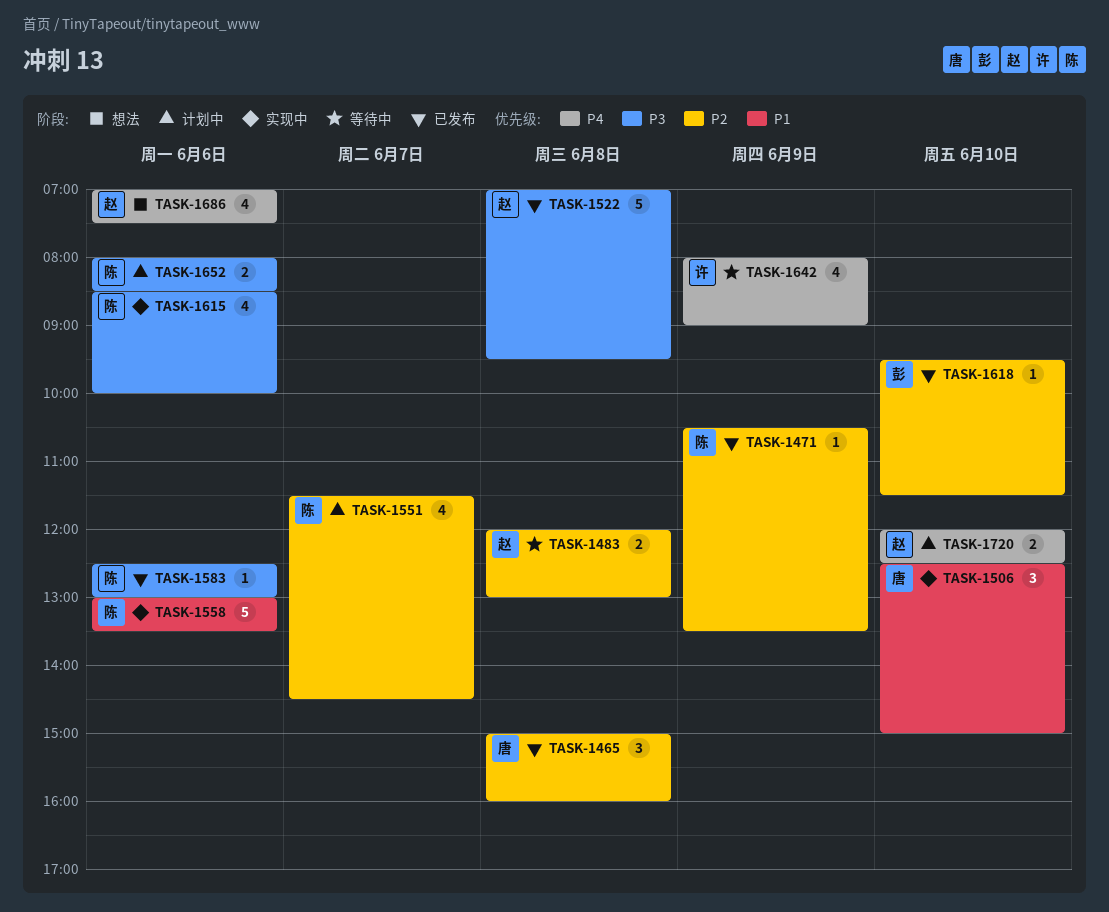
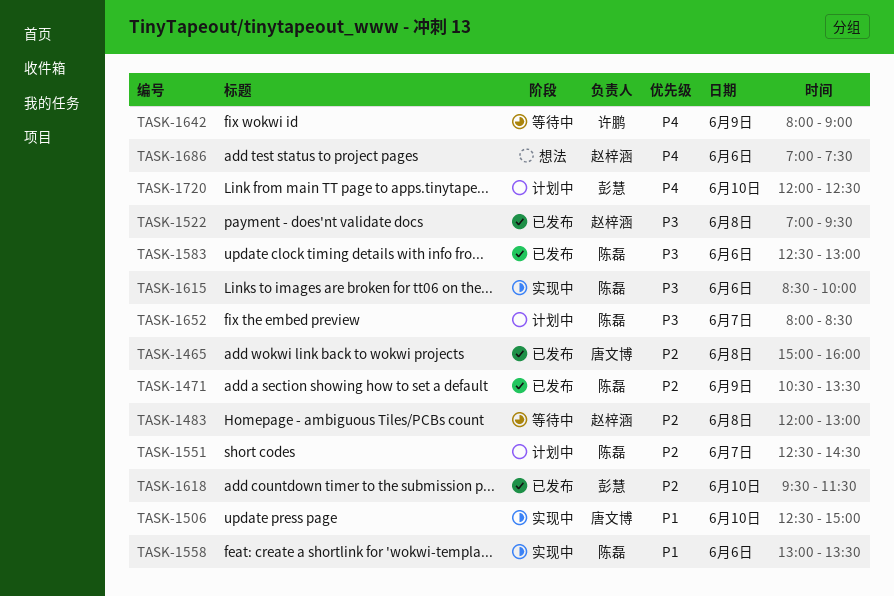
TASK-1551, begins: 11:30 -> 12:30
TASK-1652, day: Jun 6 -> Jun 7
TASK-1720, owner: 赵梓涵 -> 彭慧

